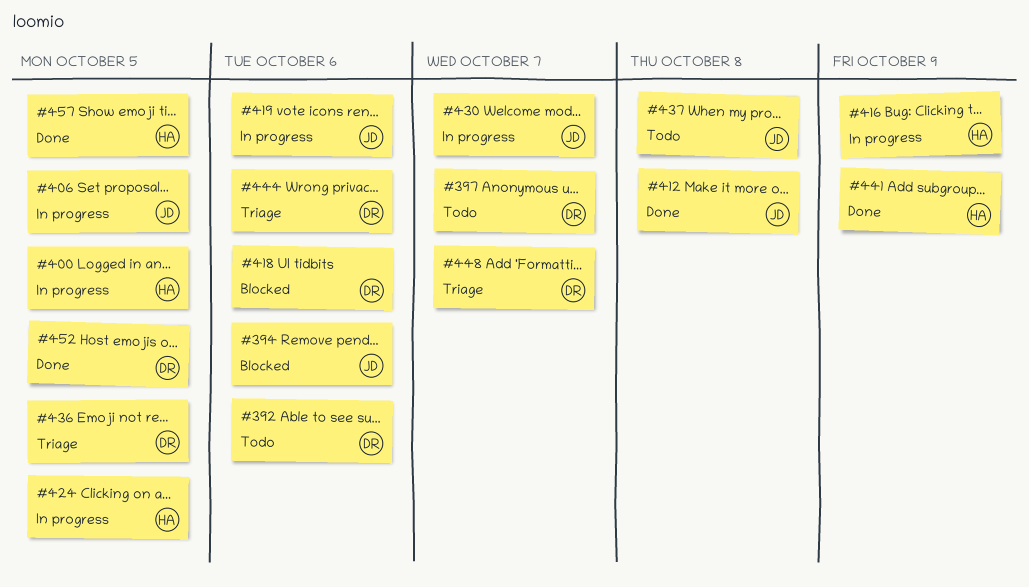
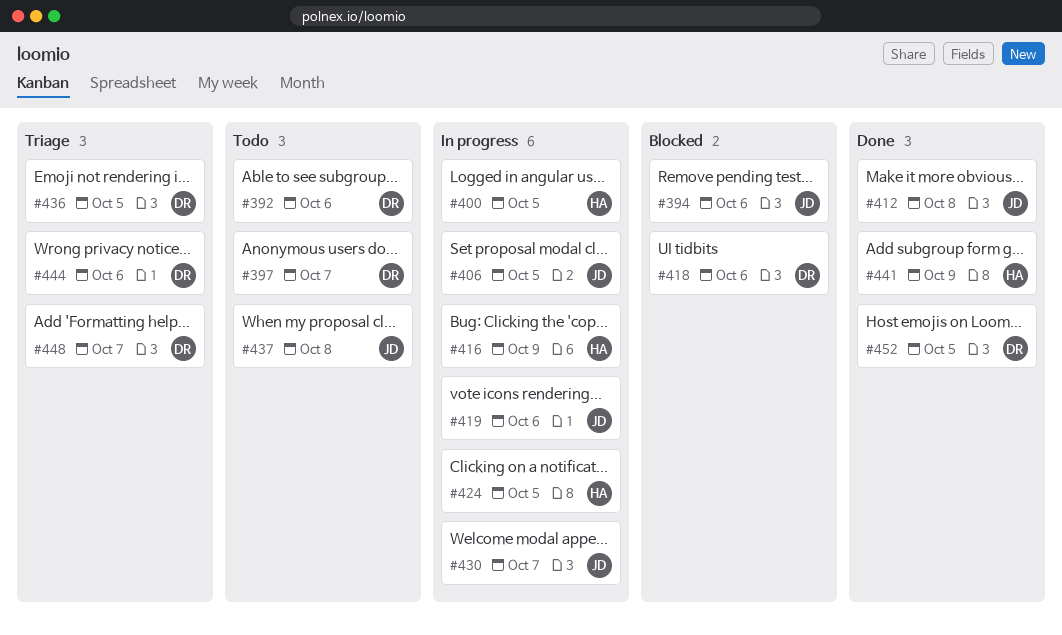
#457: present -> none

